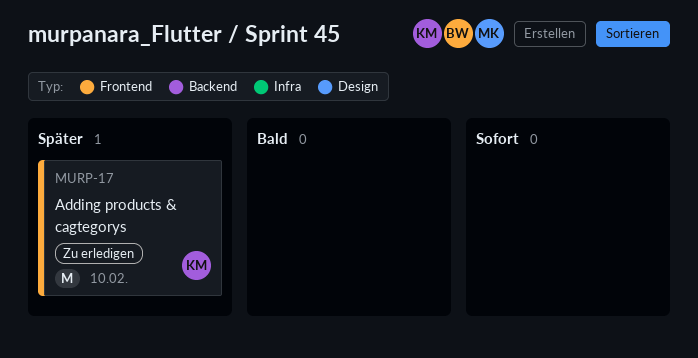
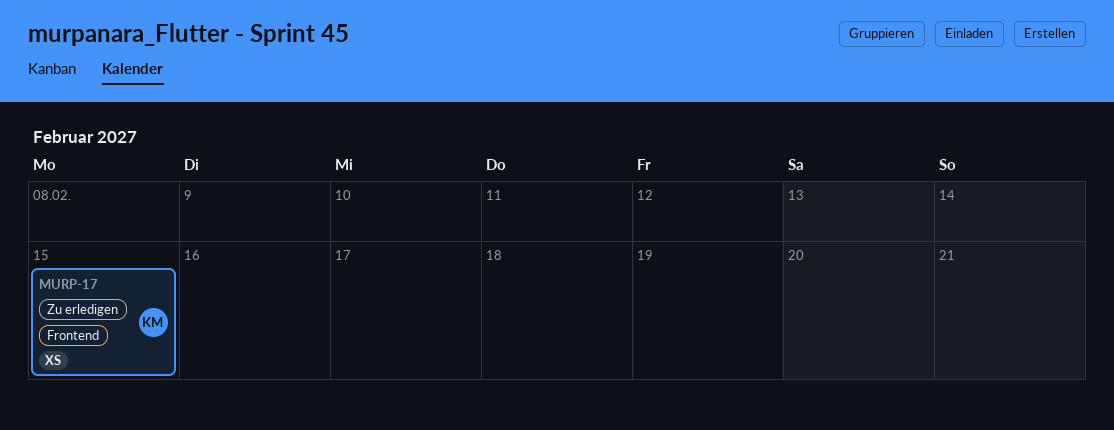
MURP-17, estimate: M -> XS
MURP-17, due: Feb 10 -> Feb 15

